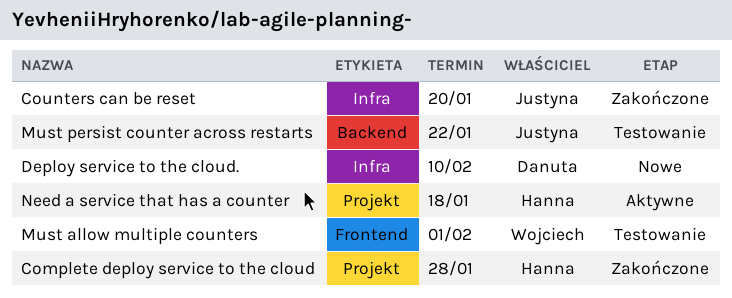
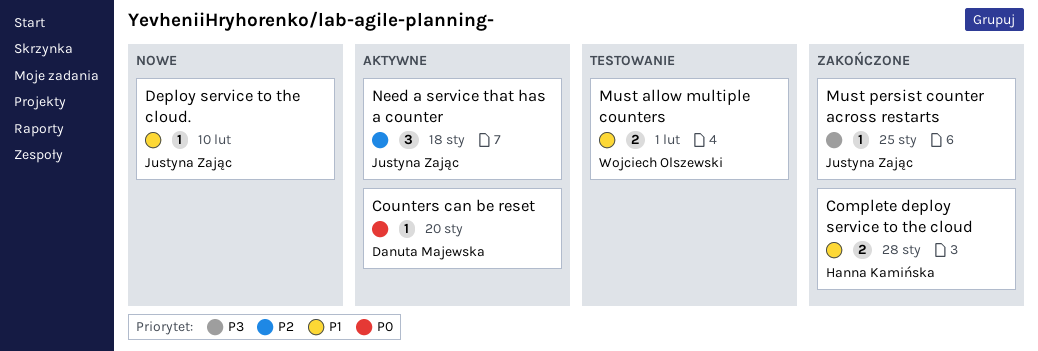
Counters can be reset, status: Zakończone -> Aktywne
Counters can be reset, owner: Justyna Zając -> Danuta Majewska
Deploy service to the cloud., owner: Danuta Majewska -> Justyna Zając
Must persist counter across restarts, status: Testowanie -> Zakończone
Must persist counter across restarts, due: Jan 22 -> Jan 25
Need a service that has a counter, owner: Hanna Kamińska -> Justyna Zając

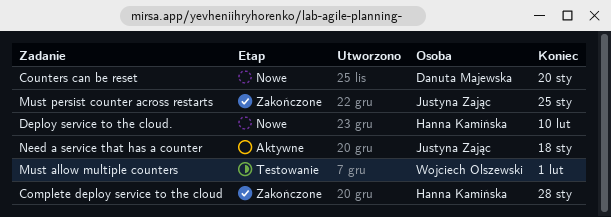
Counters can be reset, status: Aktywne -> Nowe
Deploy service to the cloud., owner: Justyna Zając -> Hanna Kamińska

